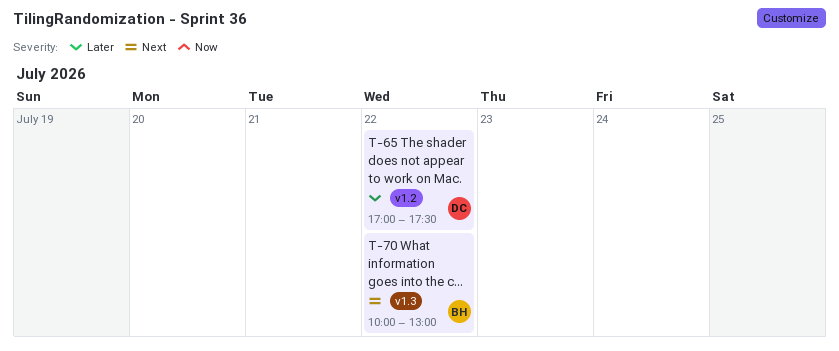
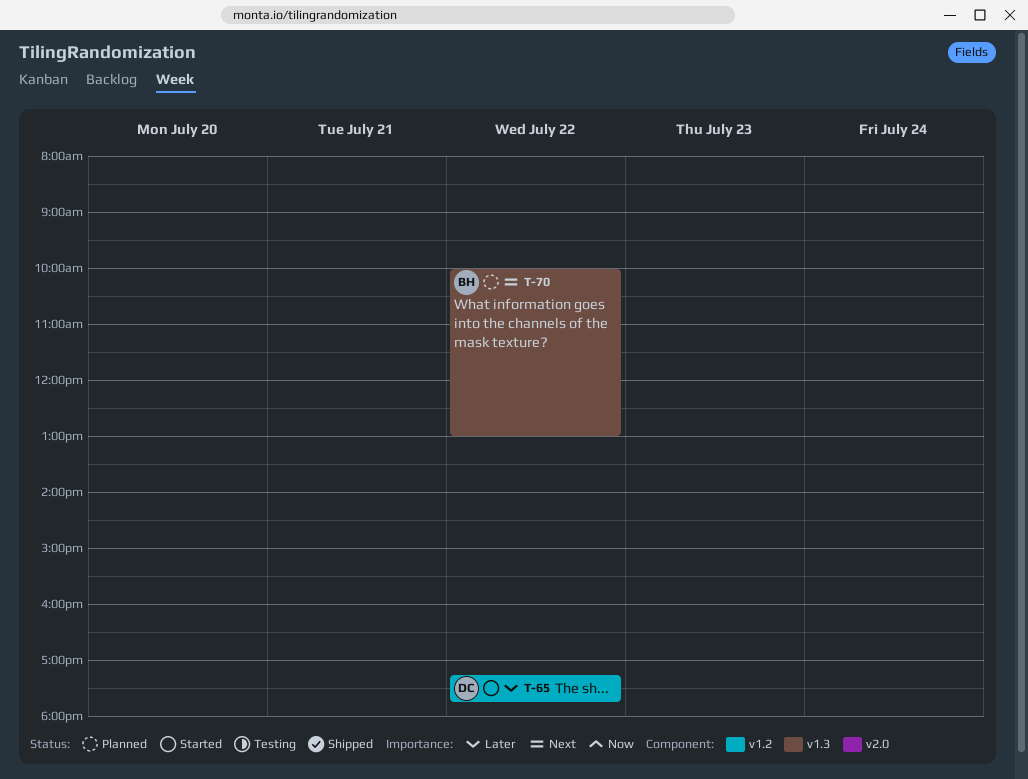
T-65, begins: 17:00 -> 17:15
T-65, ends: 17:30 -> 17:45

